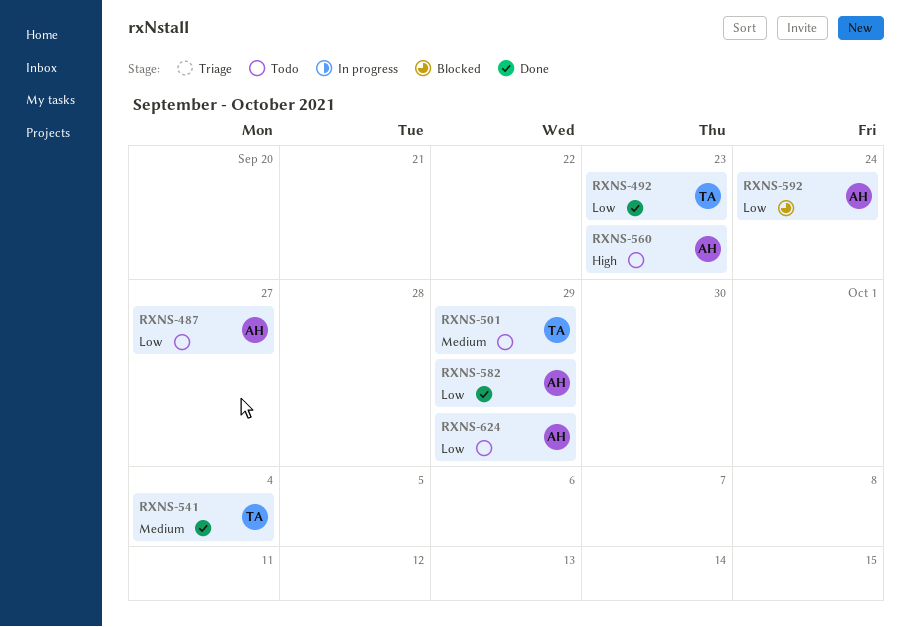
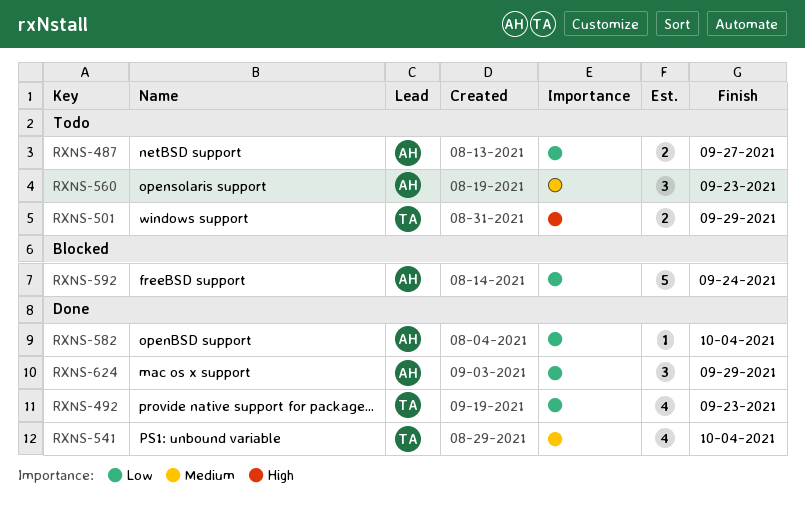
RXNS-501, priority: Medium -> High
RXNS-560, priority: High -> Medium
RXNS-582, due: Sep 29 -> Oct 4
RXNS-624, status: Todo -> Done

